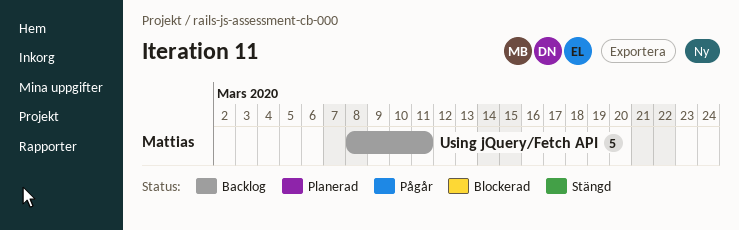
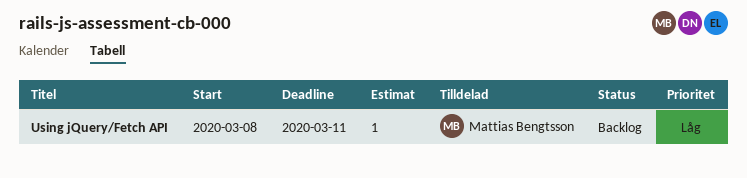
Using jQuery/Fetch API, estimate: 5 -> 1

